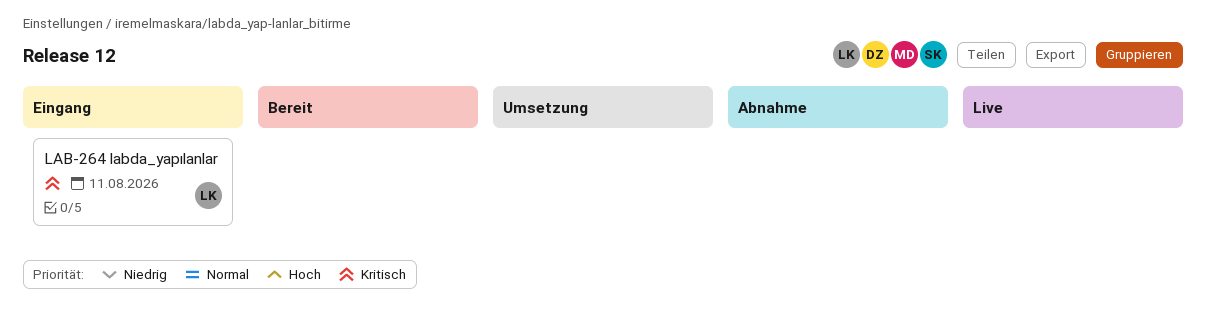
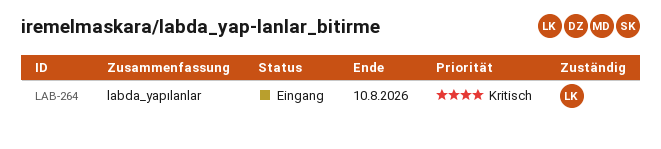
LAB-264, due: Aug 11 -> Aug 10

